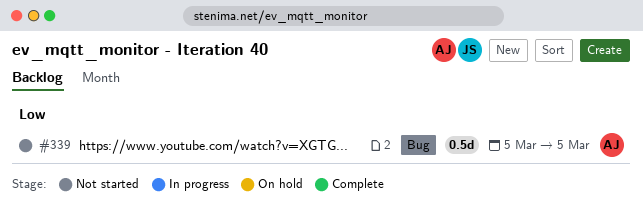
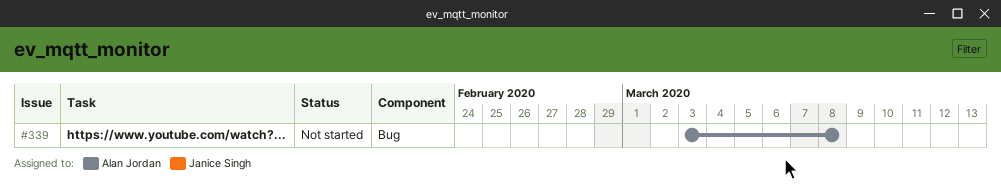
#339, start: Mar 5 -> Mar 3
#339, due: Mar 5 -> Mar 8

